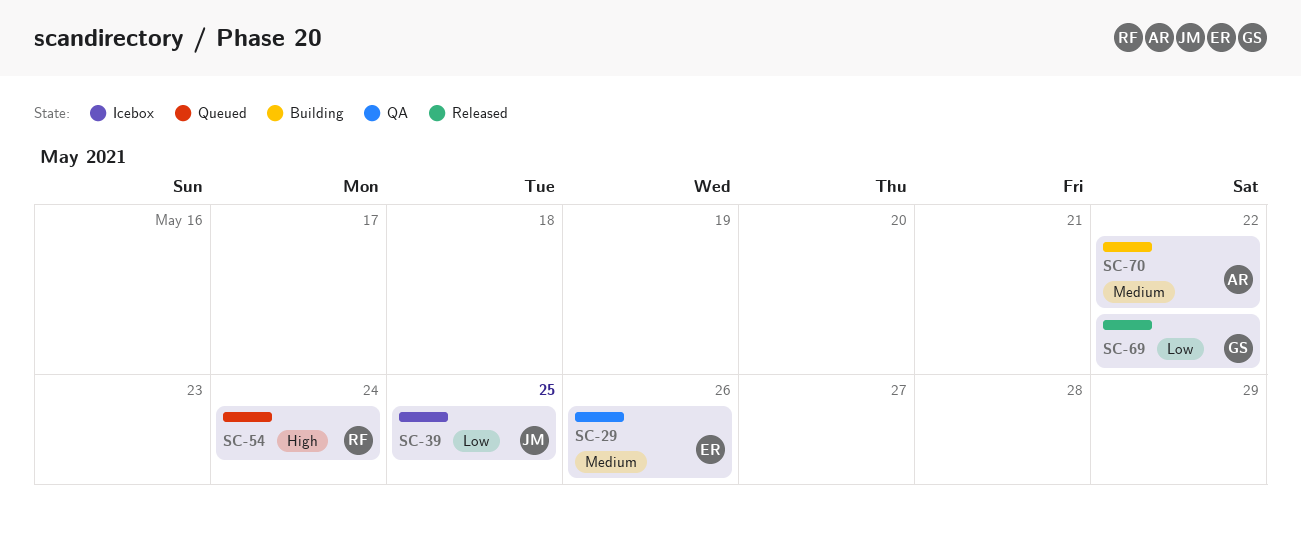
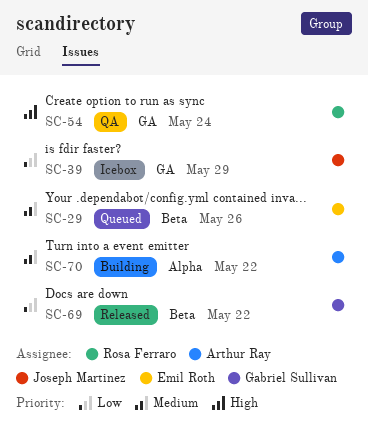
SC-29, status: QA -> Queued
SC-39, due: May 25 -> May 29
SC-54, status: Queued -> QA

